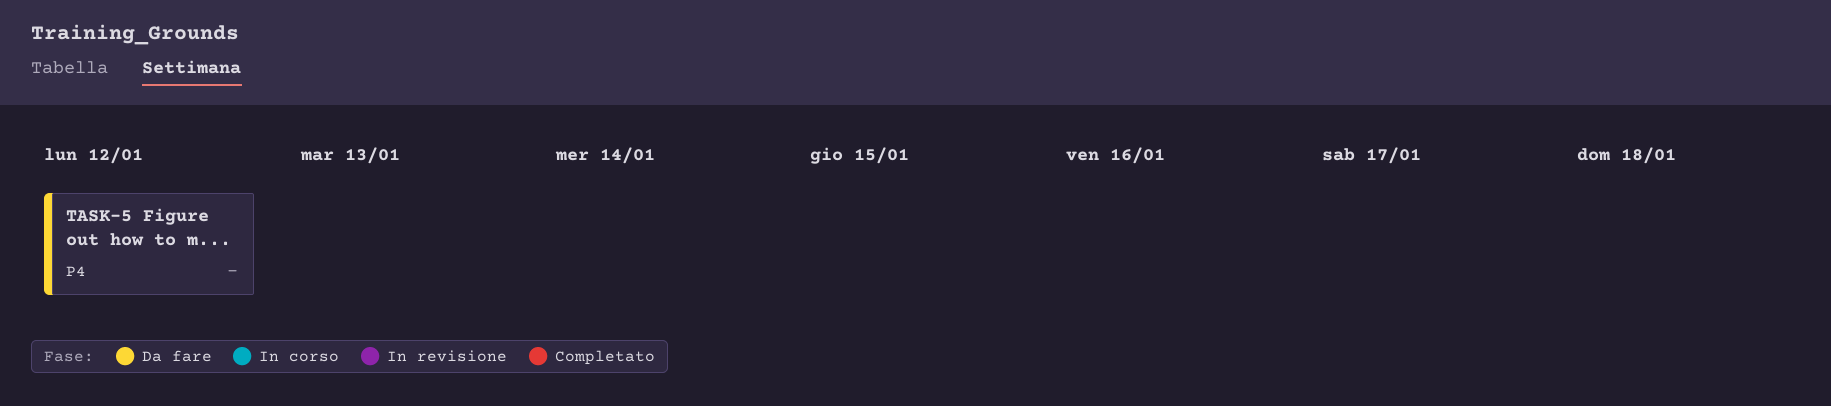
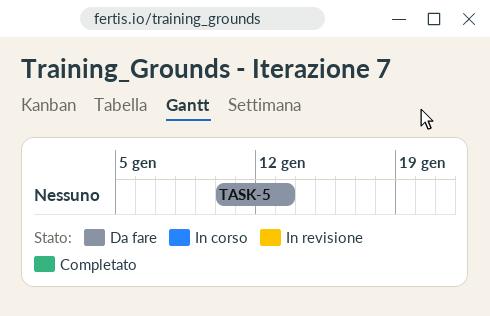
TASK-5, due: Jan 12 -> Jan 13

